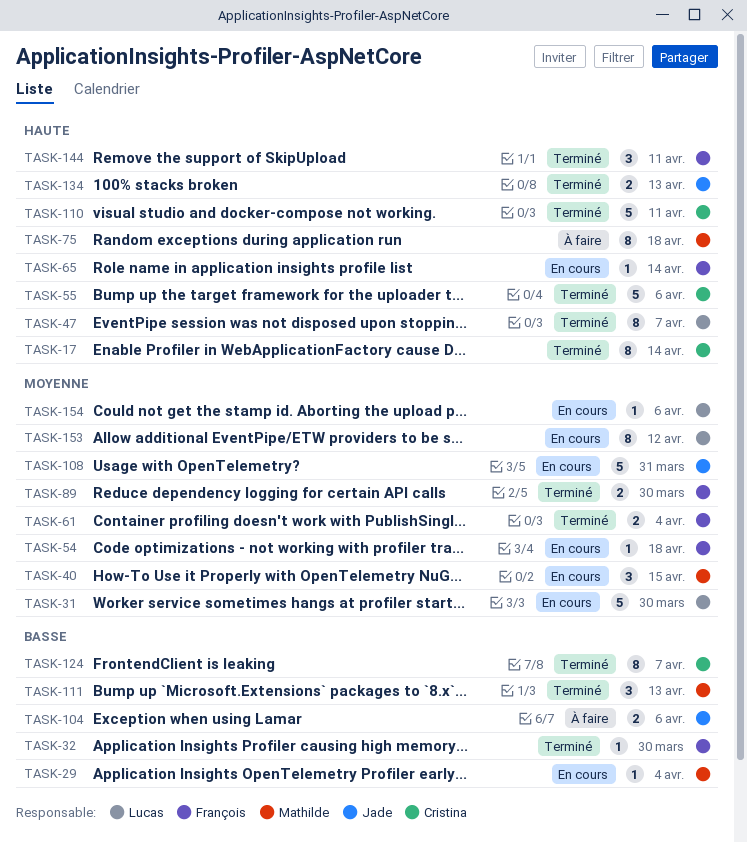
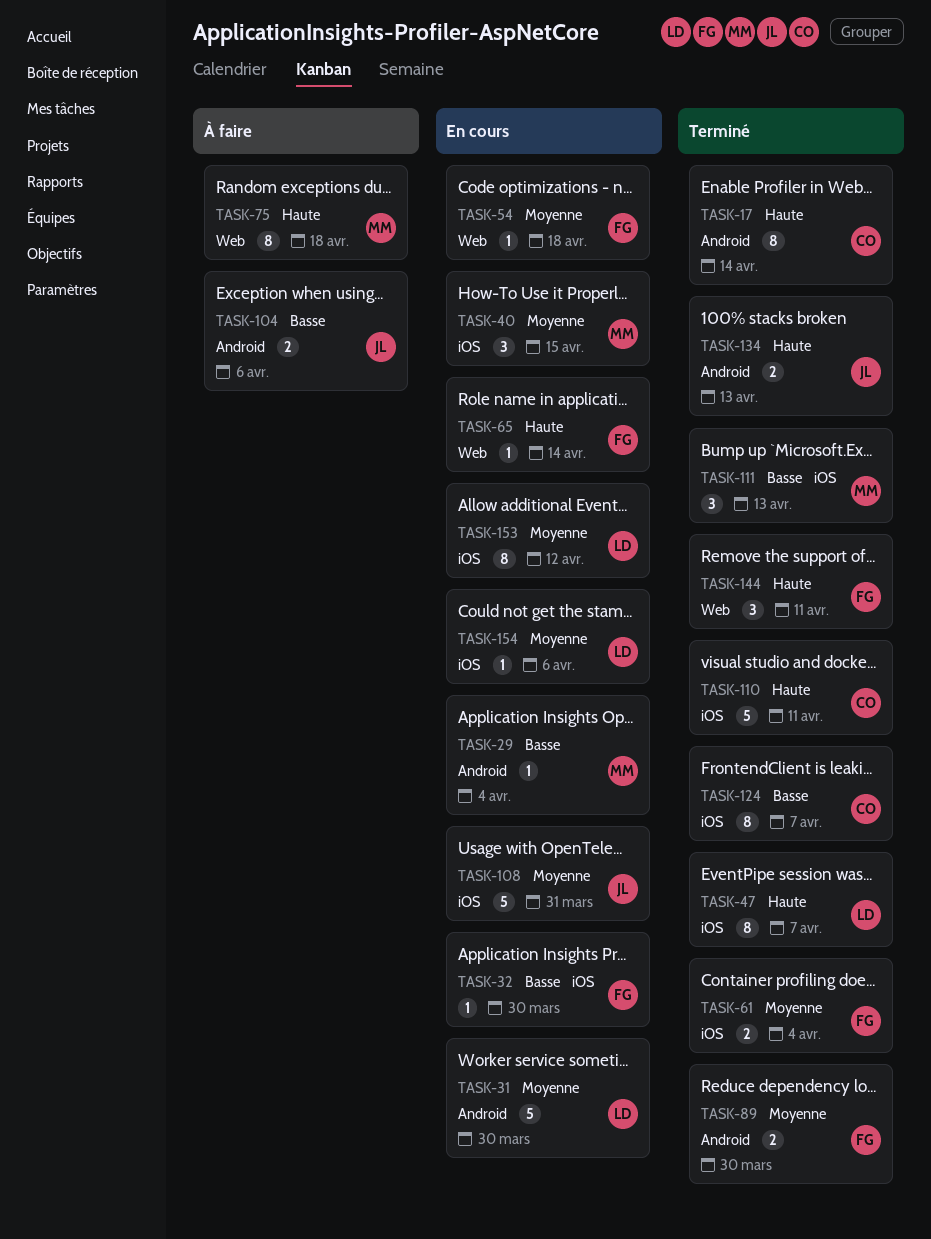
TASK-32, status: Terminé -> En cours
TASK-55: present -> none

